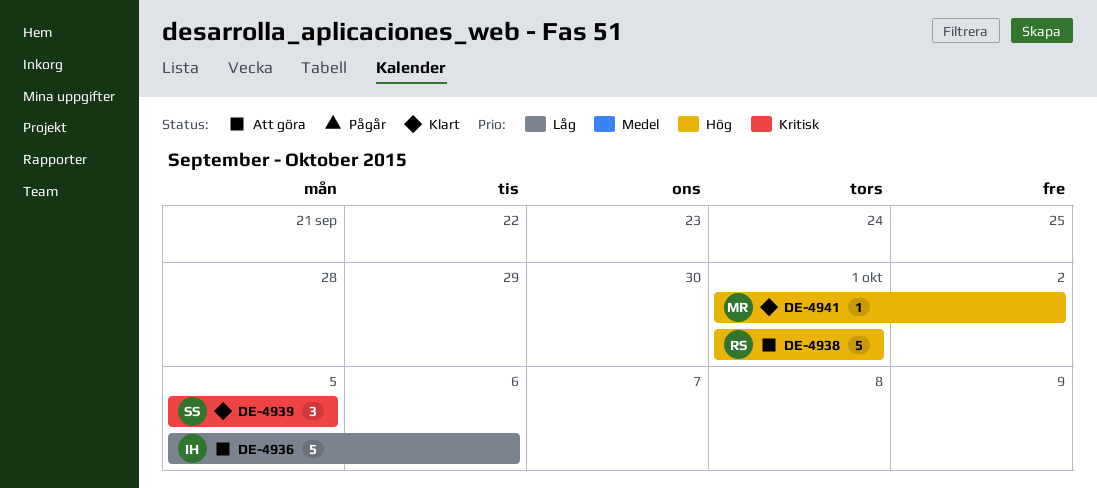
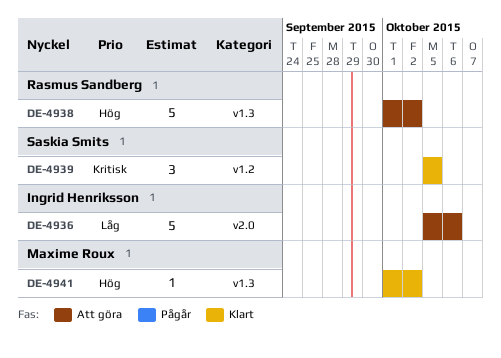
DE-4938, due: Oct 1 -> Oct 2

